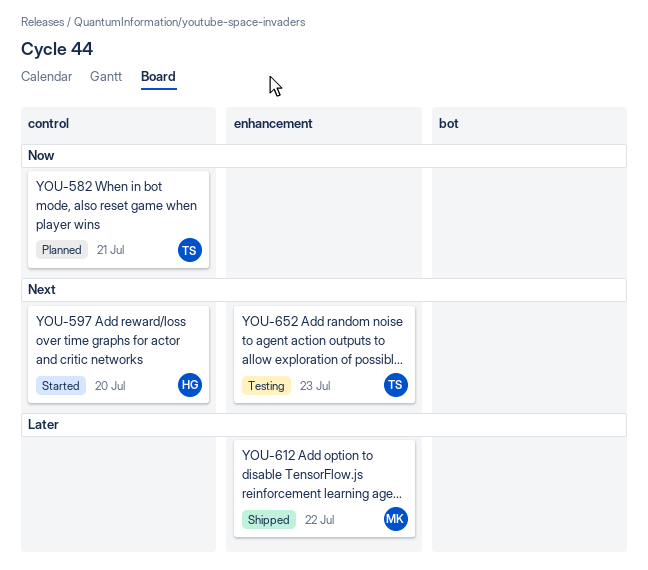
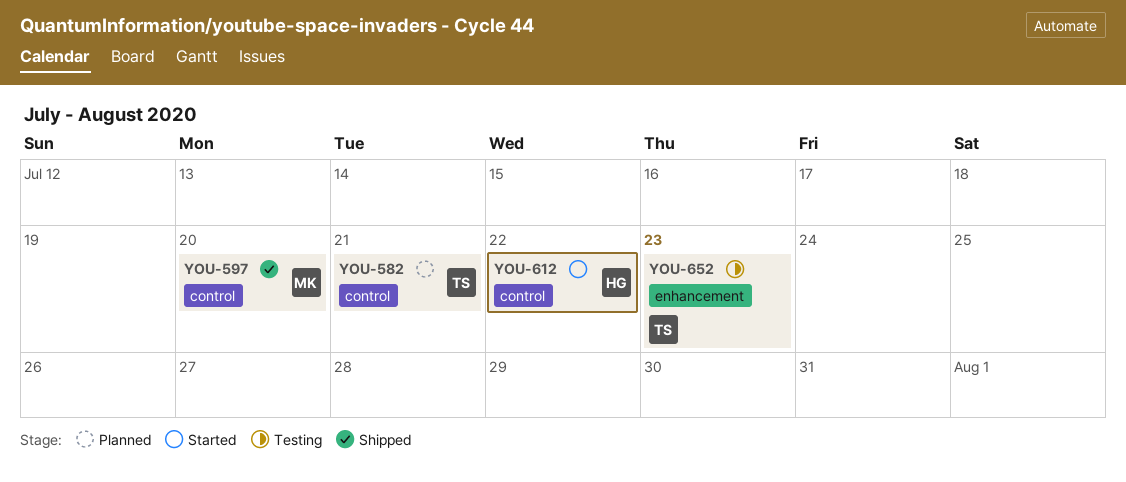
YOU-597, status: Started -> Shipped
YOU-597, owner: HG -> MK
YOU-612, status: Shipped -> Started
YOU-612, owner: MK -> HG
YOU-612, label: enhancement -> control

